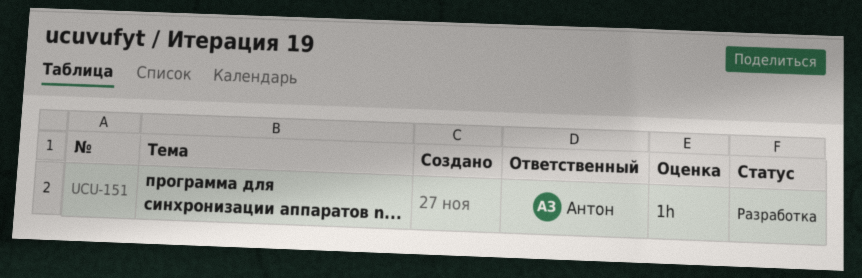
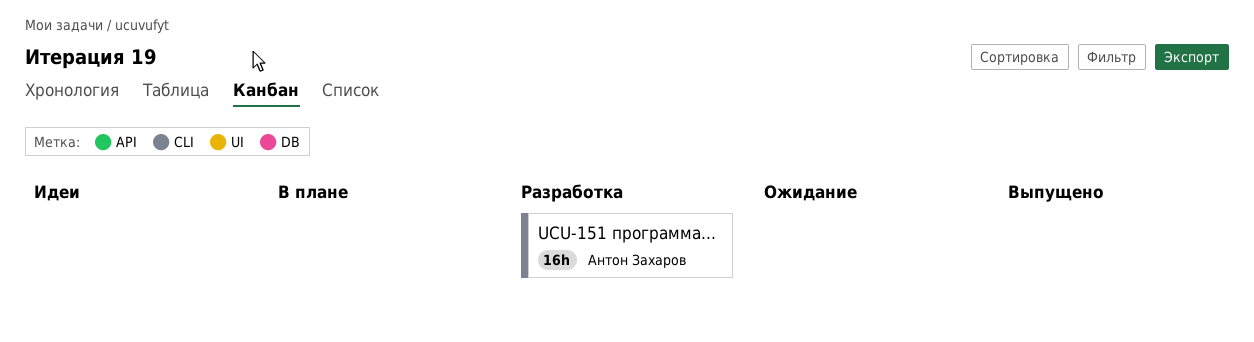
UCU-151, estimate: 1h -> 16h

